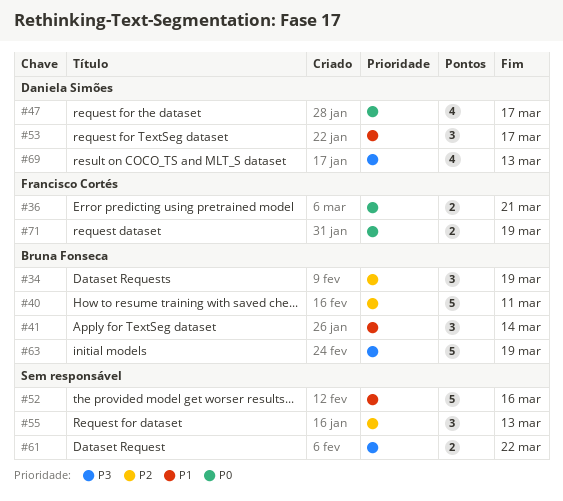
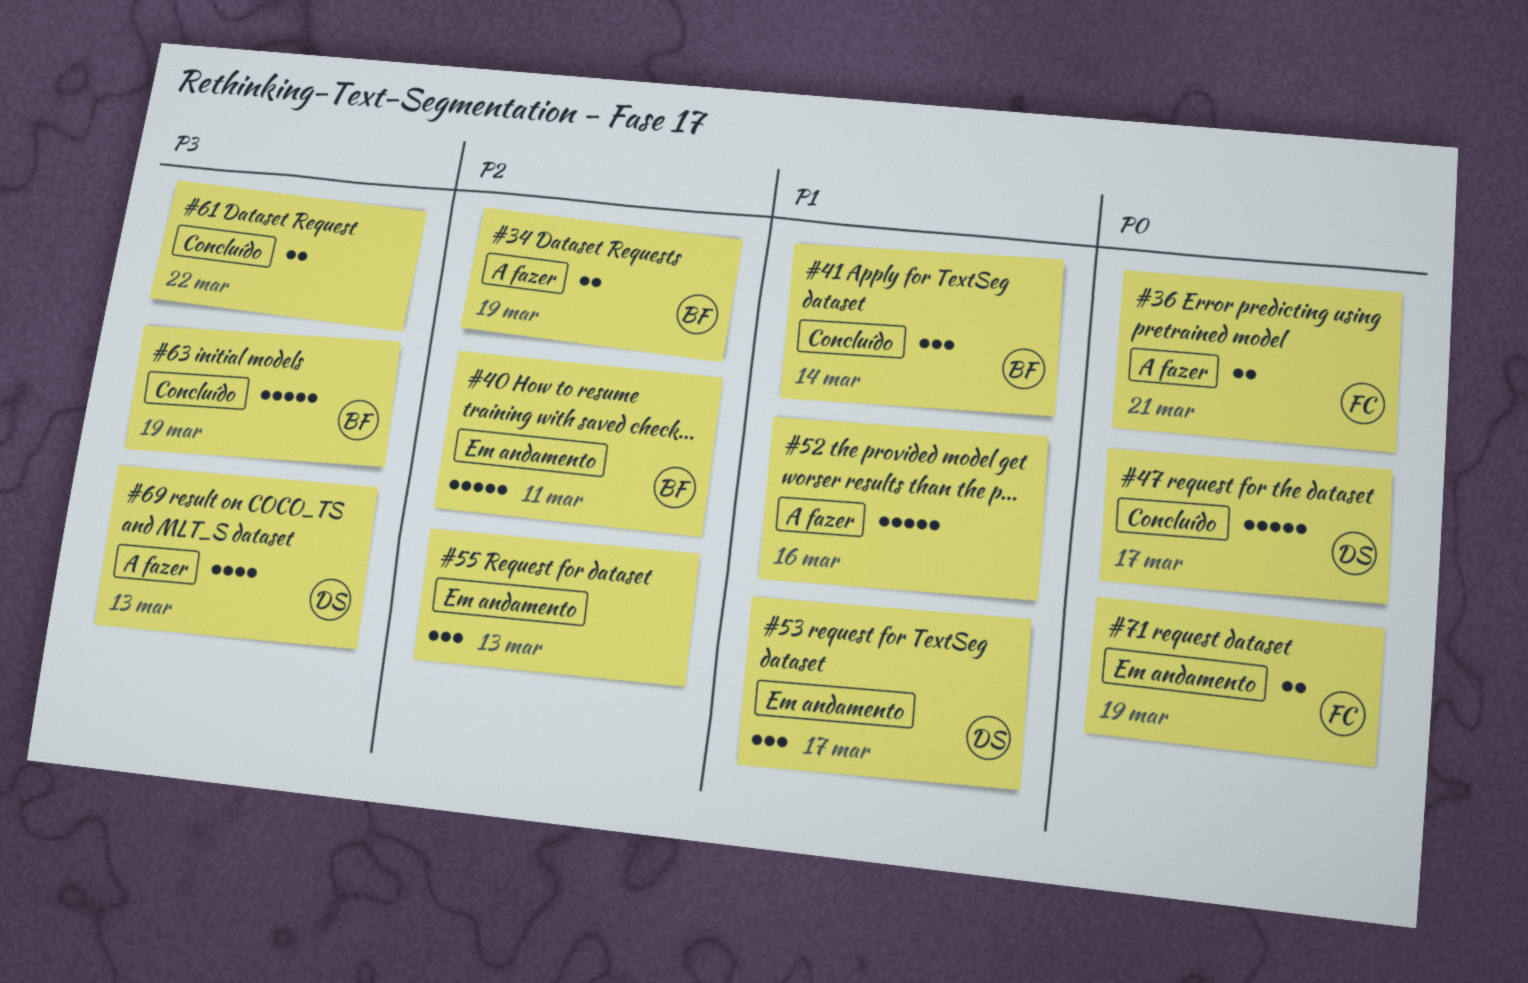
#34, estimate: 3 -> 2
#47, estimate: 4 -> 5

